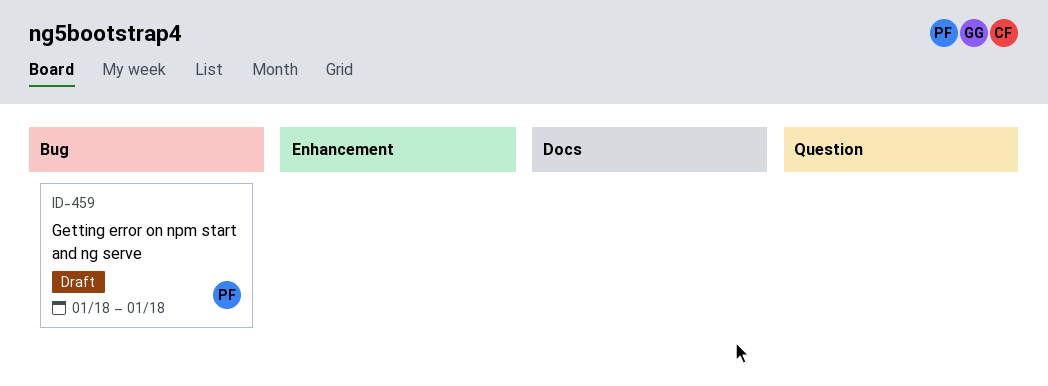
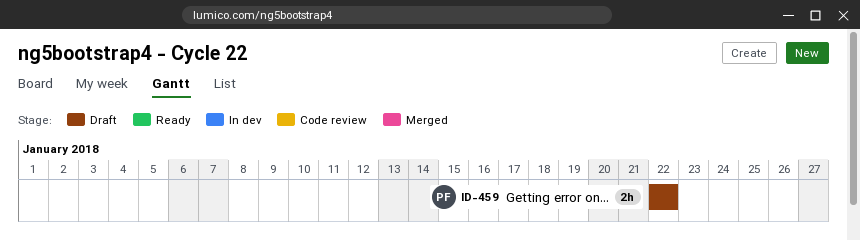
ID-459, start: Jan 18 -> Jan 22
ID-459, due: Jan 18 -> Jan 22

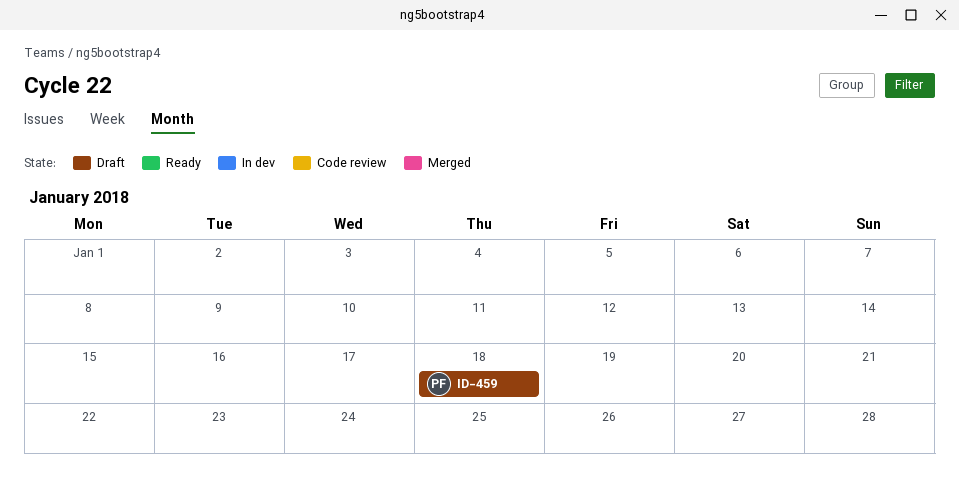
ID-459, start: Jan 22 -> Jan 18
ID-459, due: Jan 22 -> Jan 18

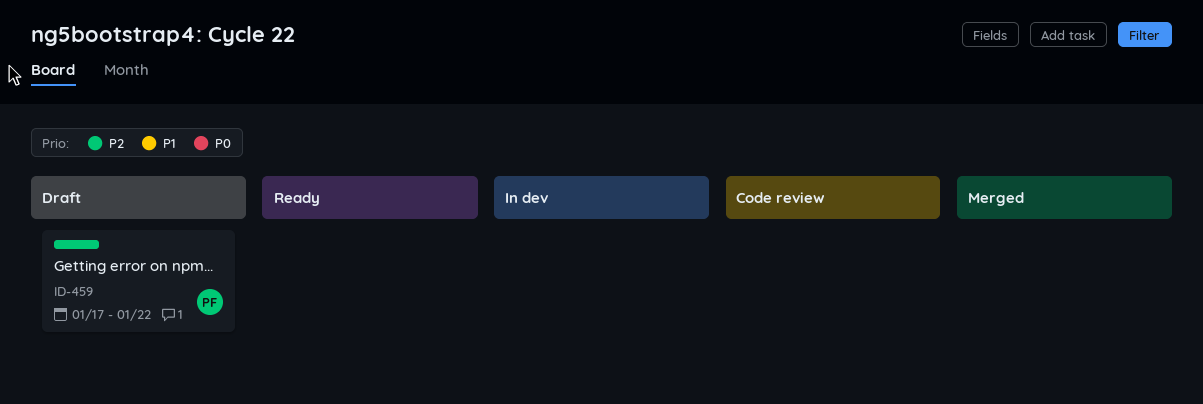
ID-459, start: Jan 18 -> Jan 17
ID-459, due: Jan 18 -> Jan 22

